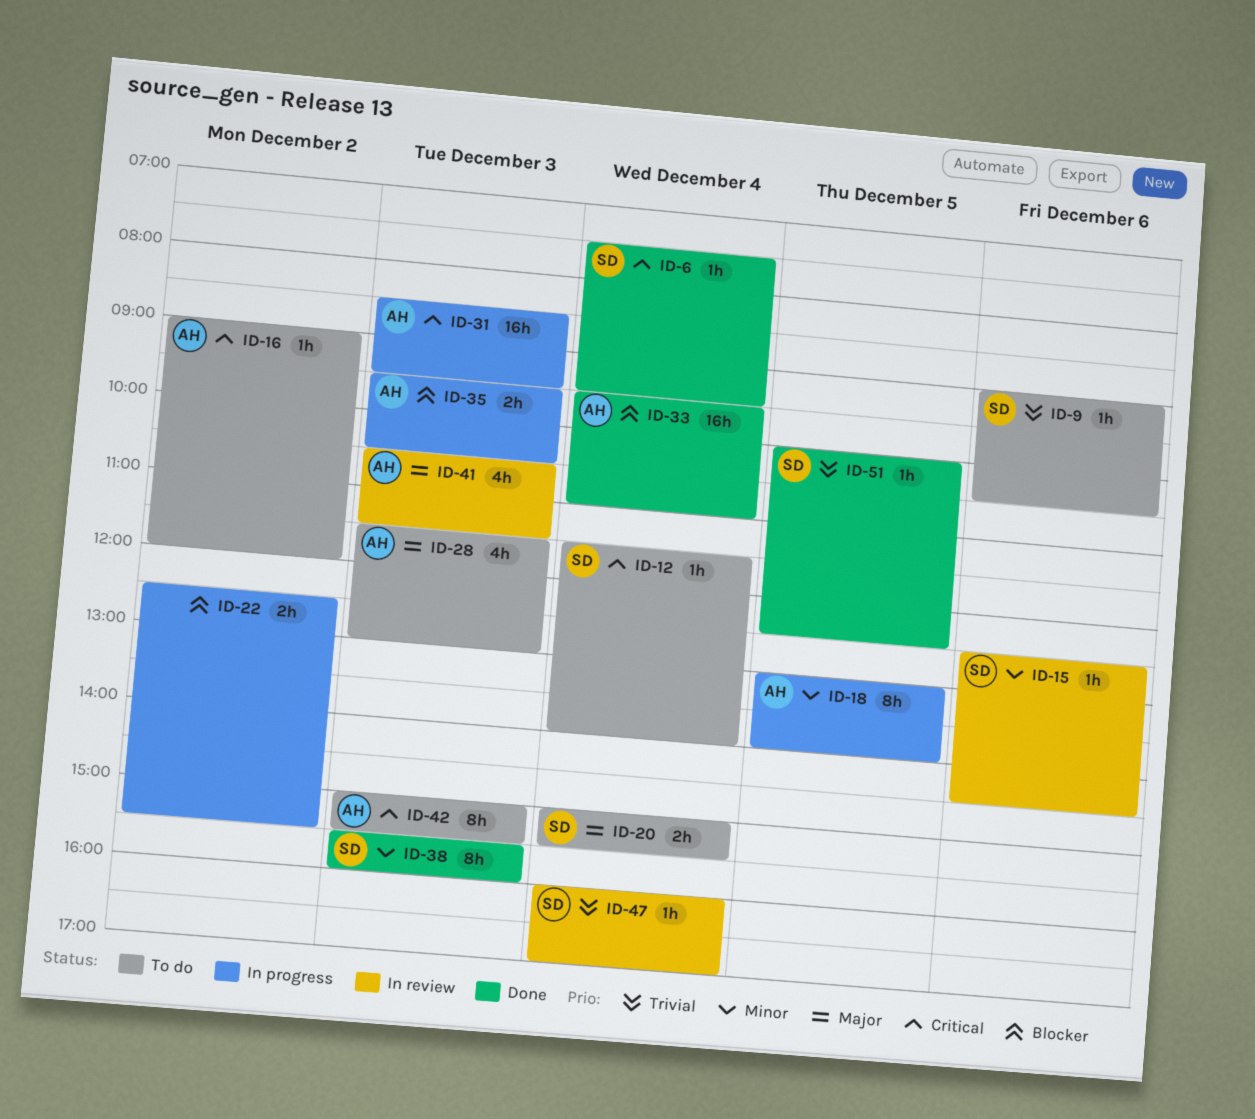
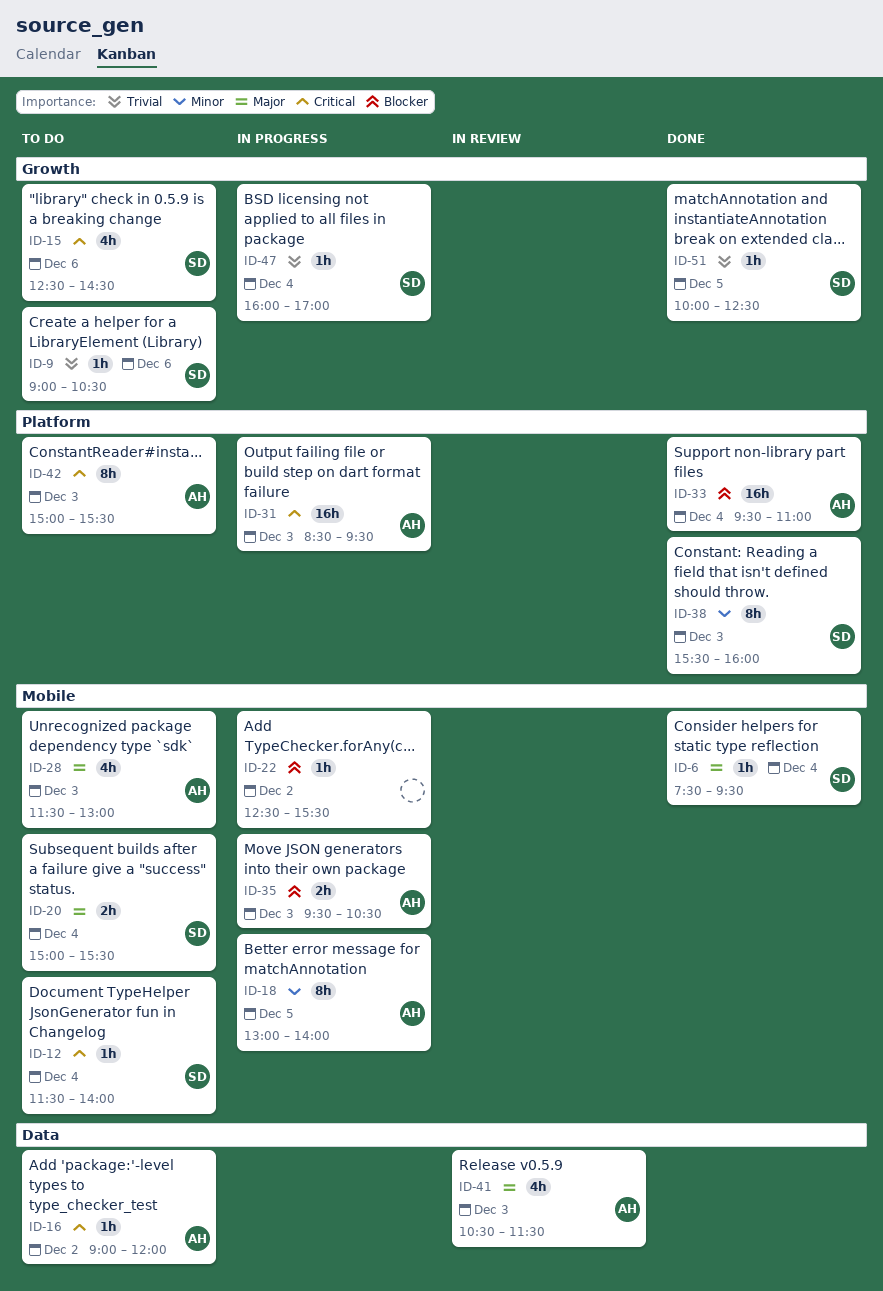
ID-6, priority: Critical -> Major
ID-15, status: In review -> To do
ID-15, priority: Minor -> Critical
ID-15, estimate: 1h -> 4h
ID-22, estimate: 2h -> 1h
ID-47, status: In review -> In progress

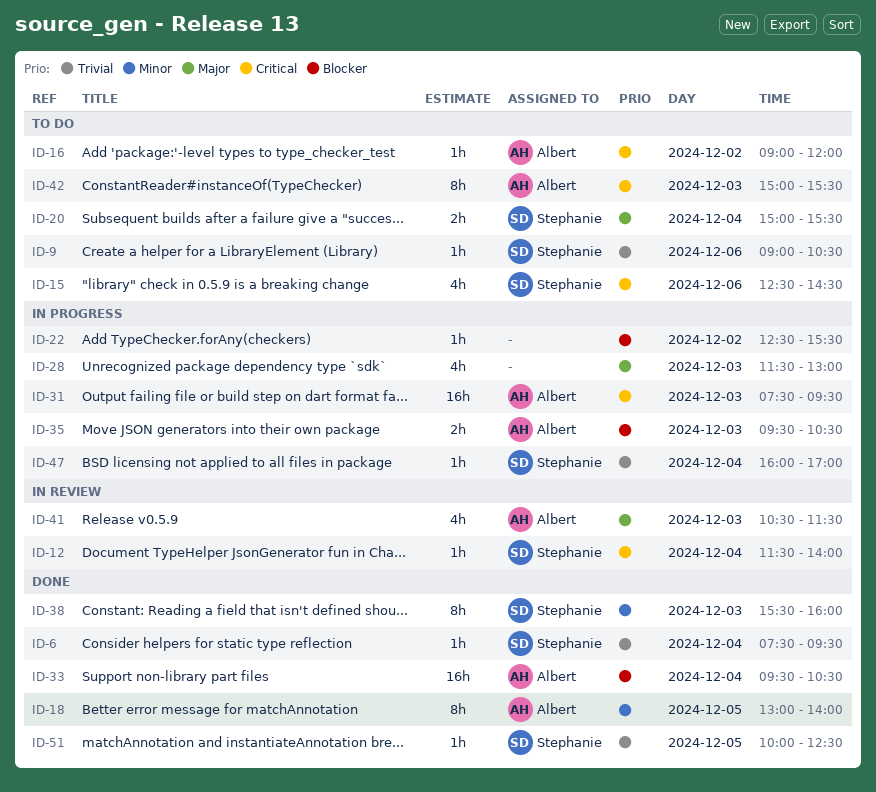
ID-6, priority: Major -> Trivial
ID-12, status: To do -> In review
ID-18, status: In progress -> Done
ID-28, status: To do -> In progress
ID-28, owner: Albert -> none
ID-31, begins: 08:30 -> 07:30
ID-33, ends: 11:00 -> 10:30

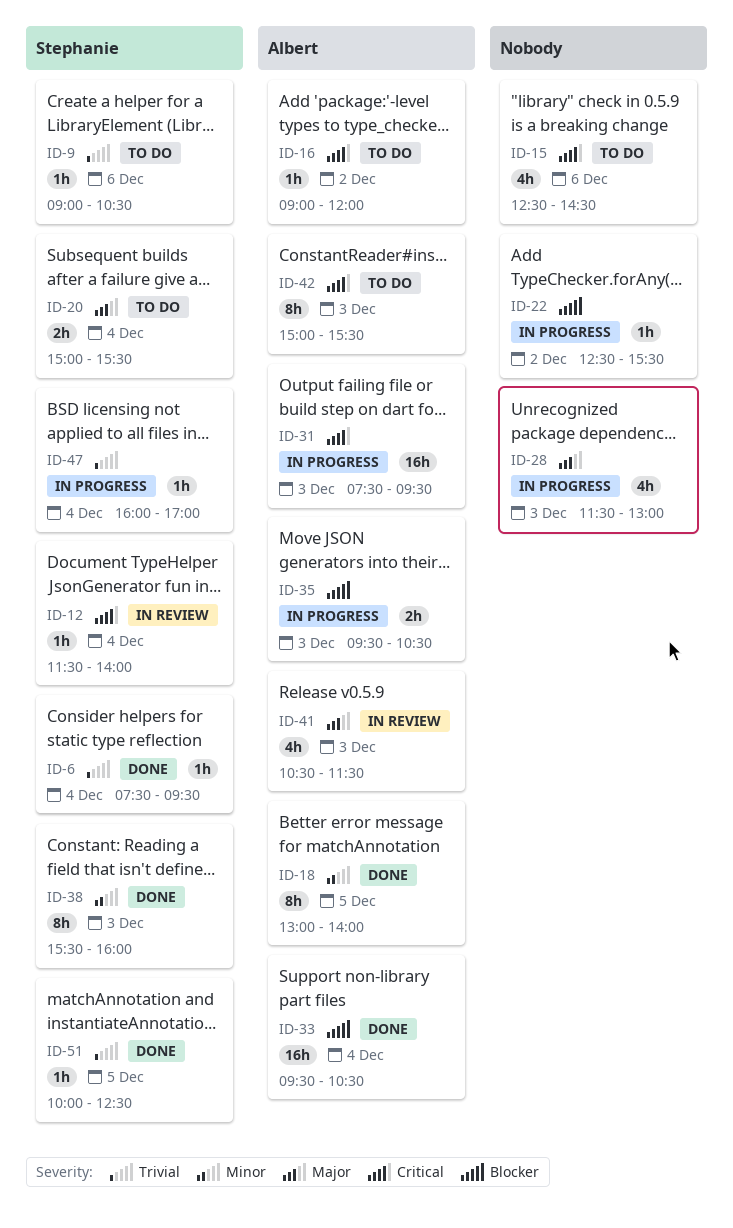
ID-15, owner: Stephanie -> none

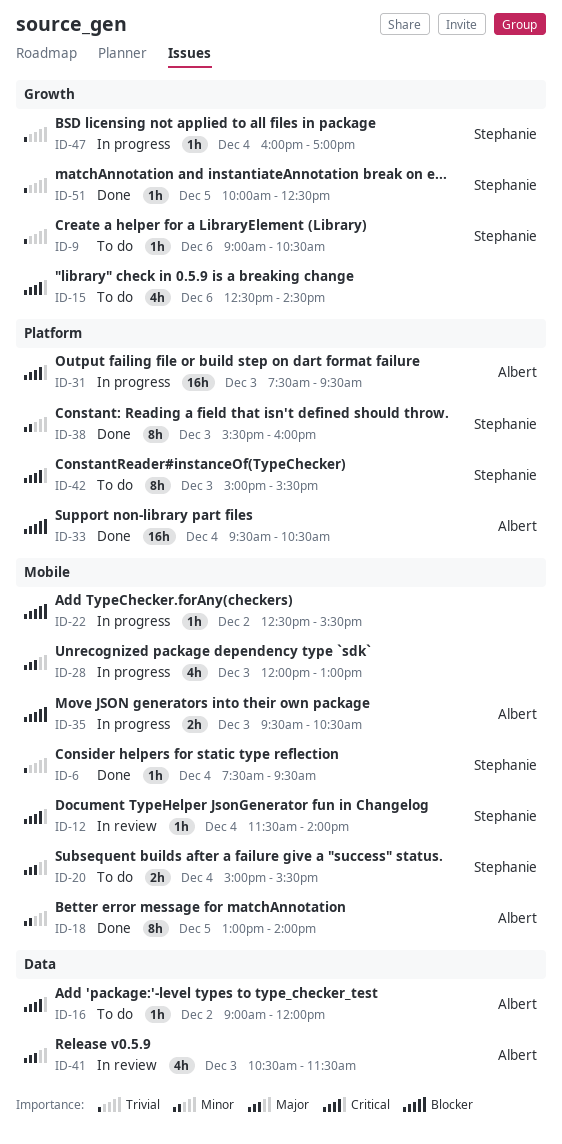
ID-28, begins: 11:30 -> 12:00
ID-42, owner: Albert -> Stephanie

